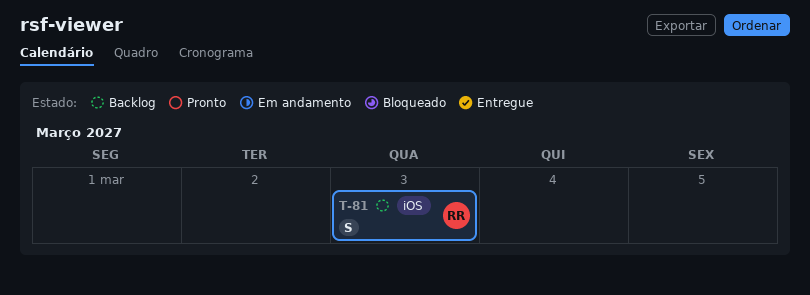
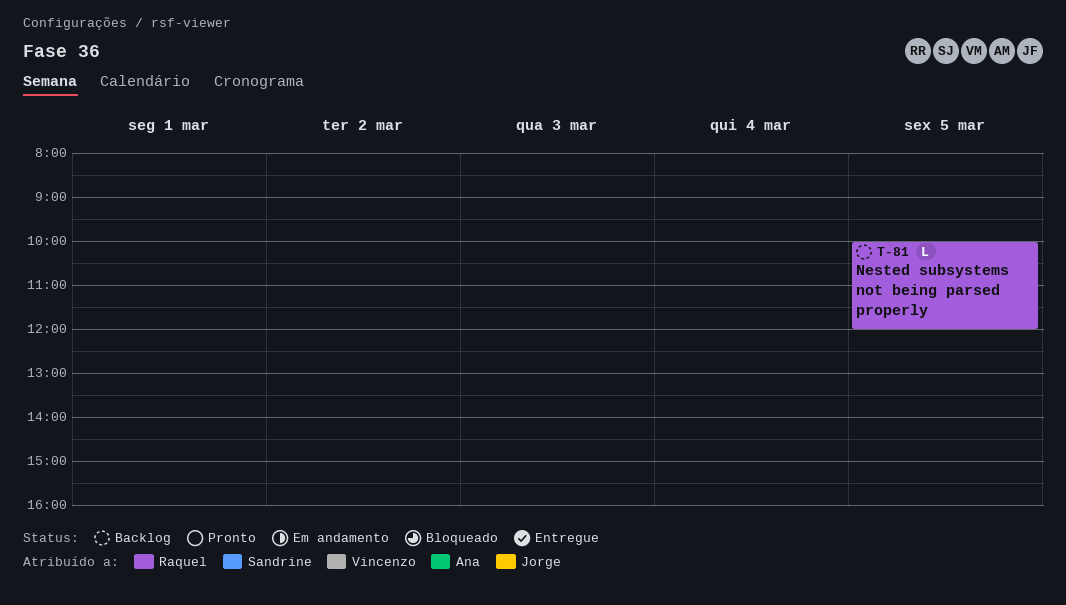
T-81, estimate: S -> L
T-81, day: Mar 3 -> Mar 5

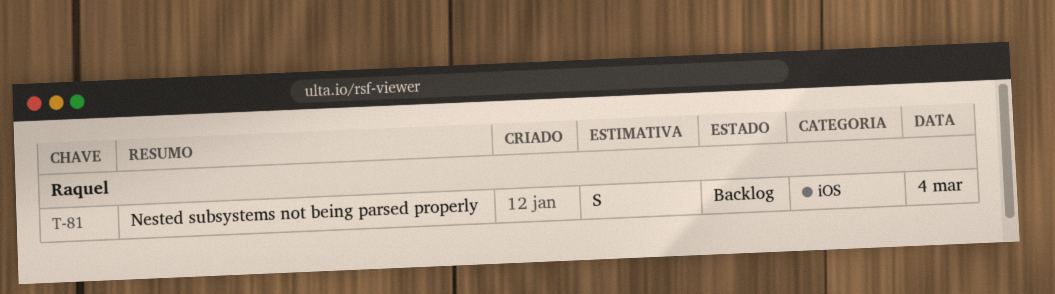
T-81, estimate: L -> S
T-81, day: Mar 5 -> Mar 4

